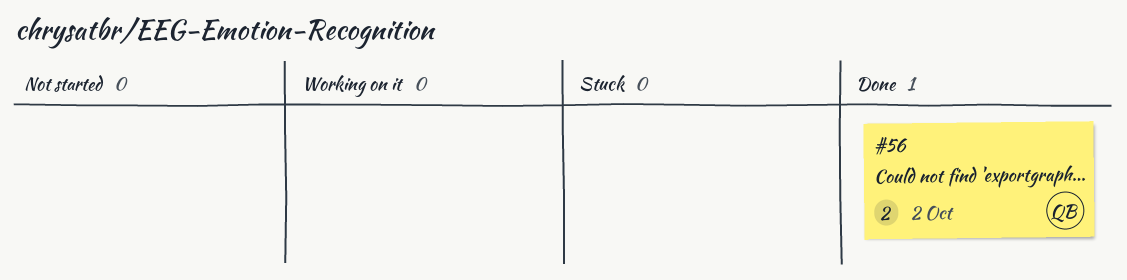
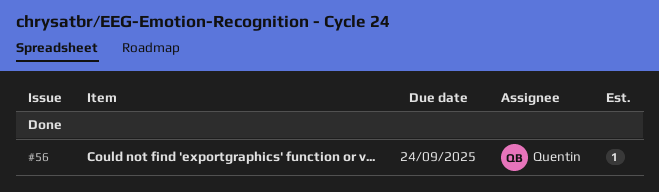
#56, estimate: 2 -> 1
#56, due: Oct 2 -> Sep 24

